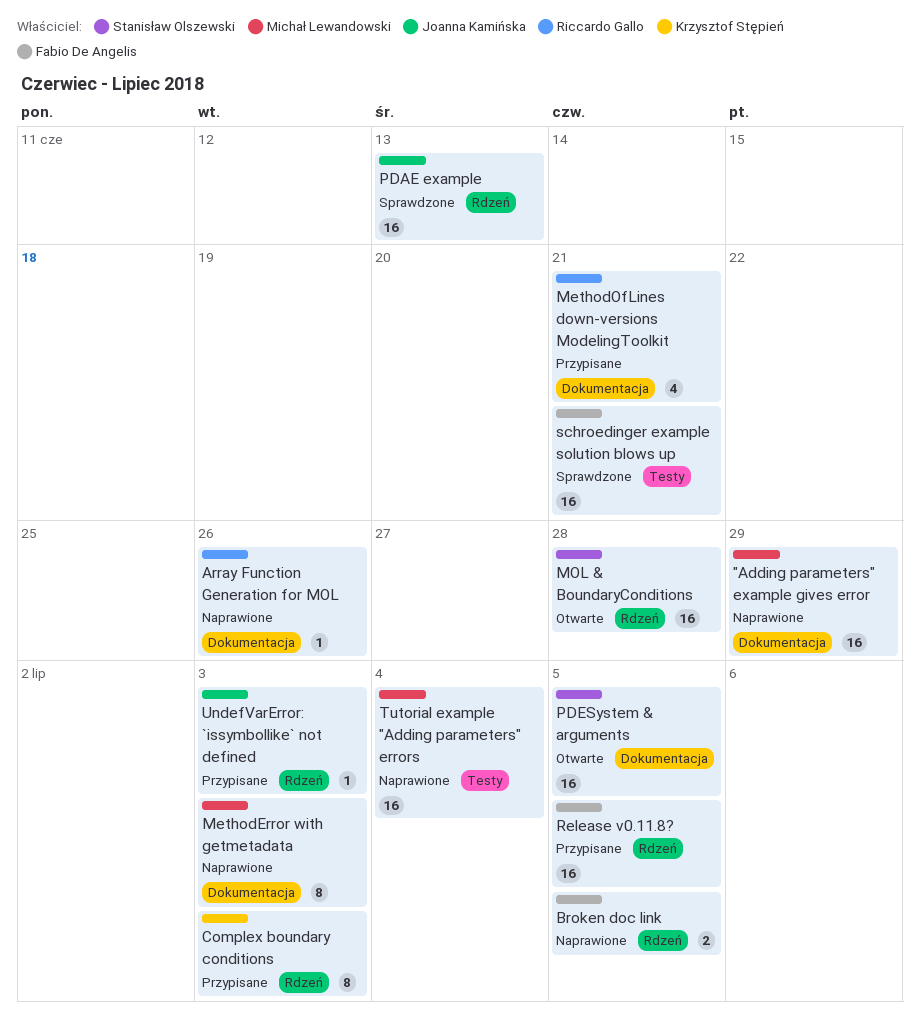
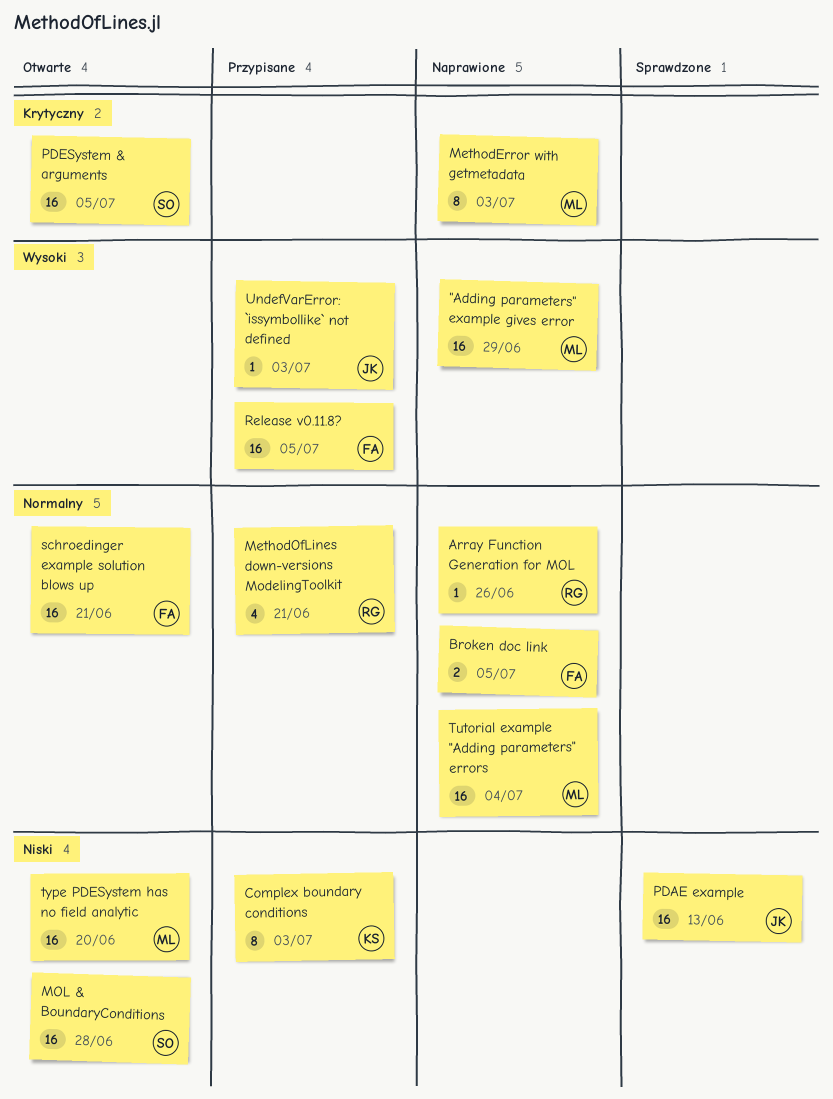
schroedinger example solution blows up, status: Sprawdzone -> Otwarte
type PDESystem has no field analytic: none -> present

